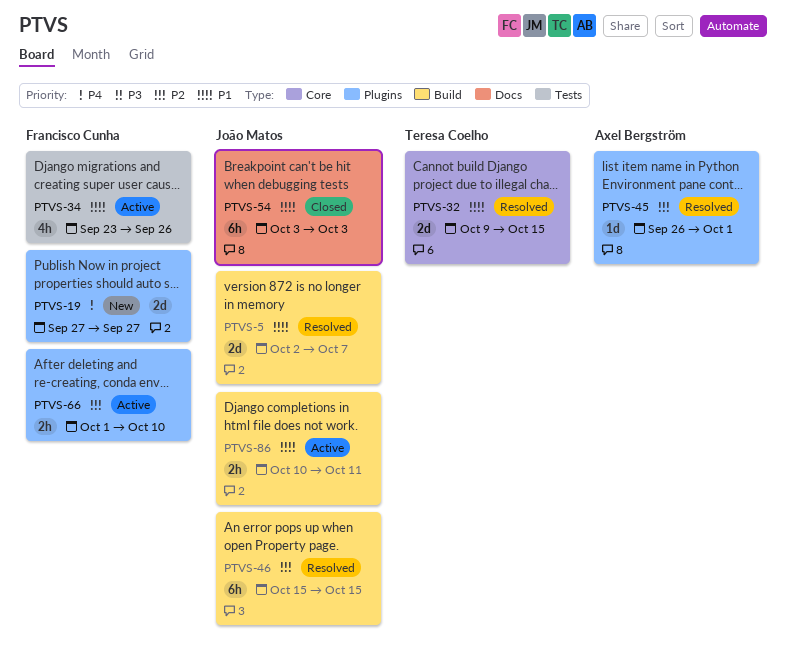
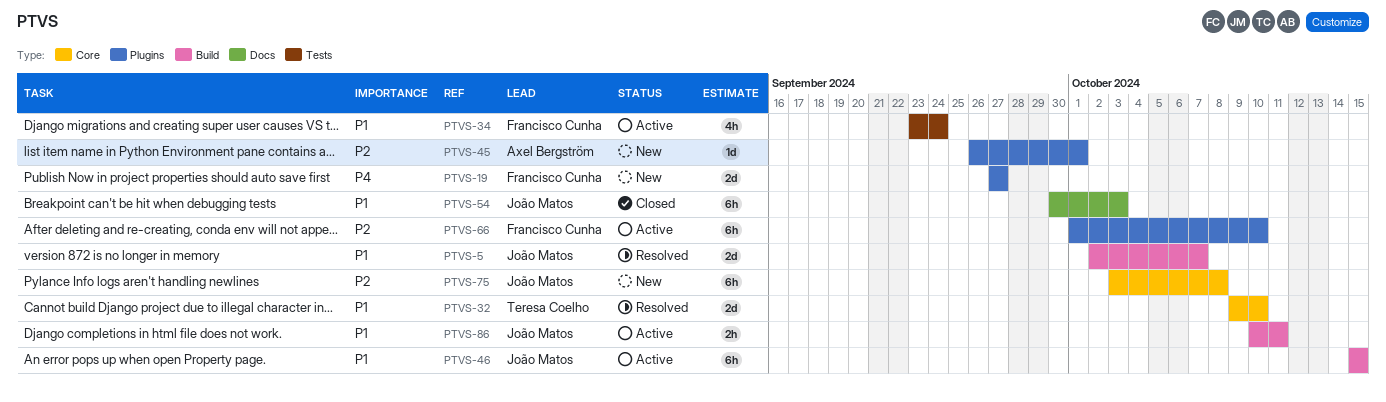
PTVS-32, due: Oct 15 -> Oct 10
PTVS-34, due: Sep 26 -> Sep 24
PTVS-45, status: Resolved -> New
PTVS-46, status: Resolved -> Active
PTVS-46, priority: P2 -> P1
PTVS-54, start: Oct 3 -> Sep 30
PTVS-66, estimate: 2h -> 6h
PTVS-75: none -> present

